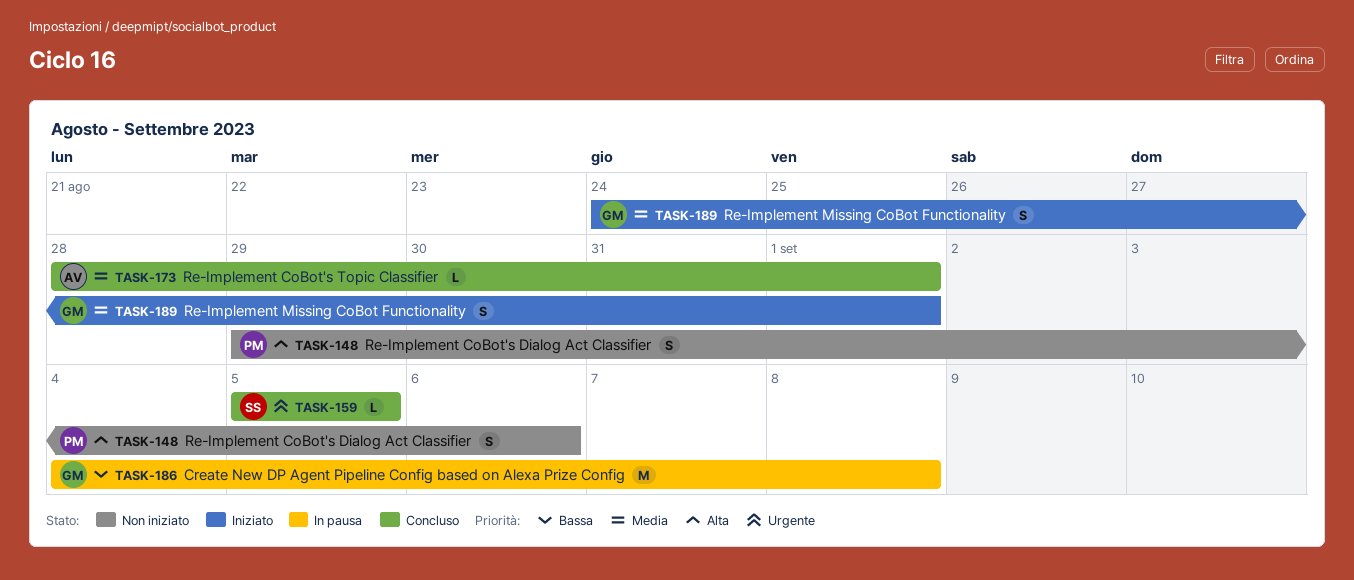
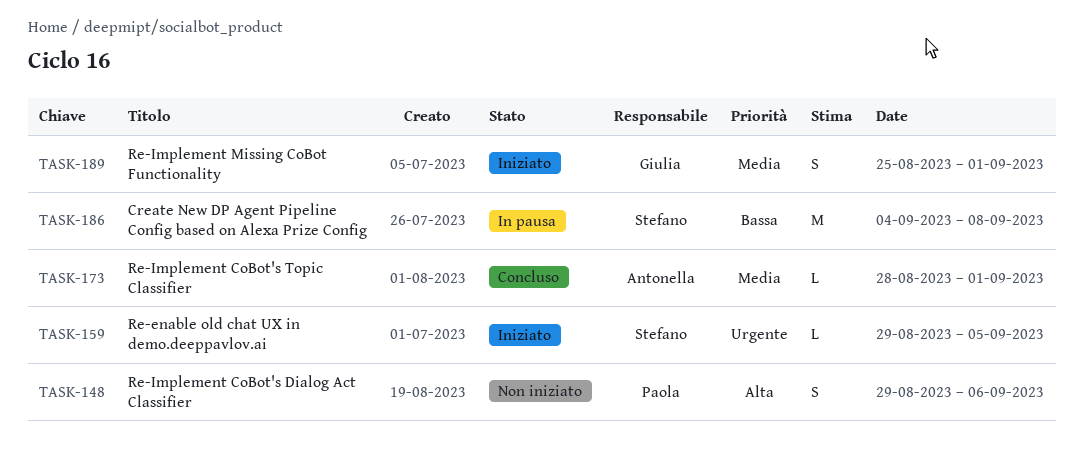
TASK-159, status: Concluso -> Iniziato
TASK-159, start: Sep 5 -> Aug 29
TASK-186, owner: Giulia -> Stefano
TASK-189, start: Aug 24 -> Aug 25

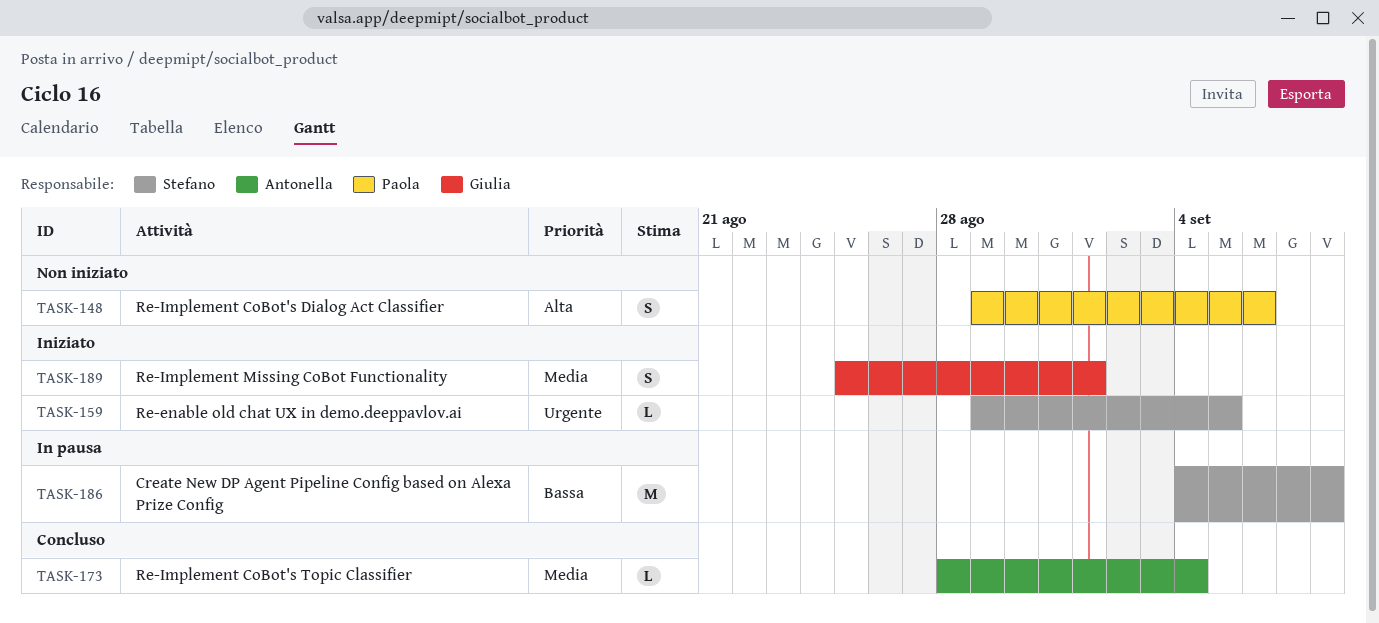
TASK-173, due: Sep 1 -> Sep 4

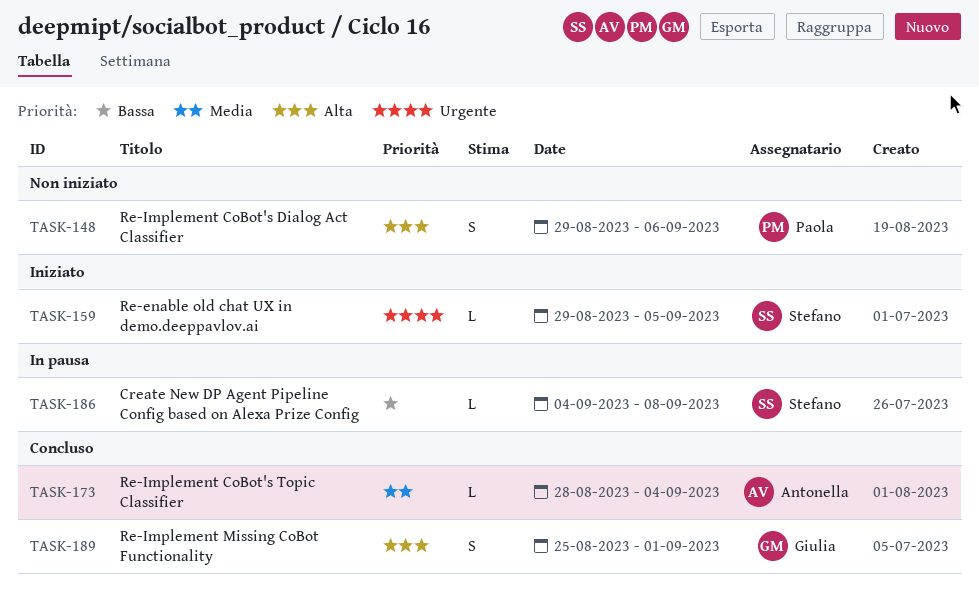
TASK-186, estimate: M -> L
TASK-189, status: Iniziato -> Concluso
TASK-189, priority: Media -> Alta

